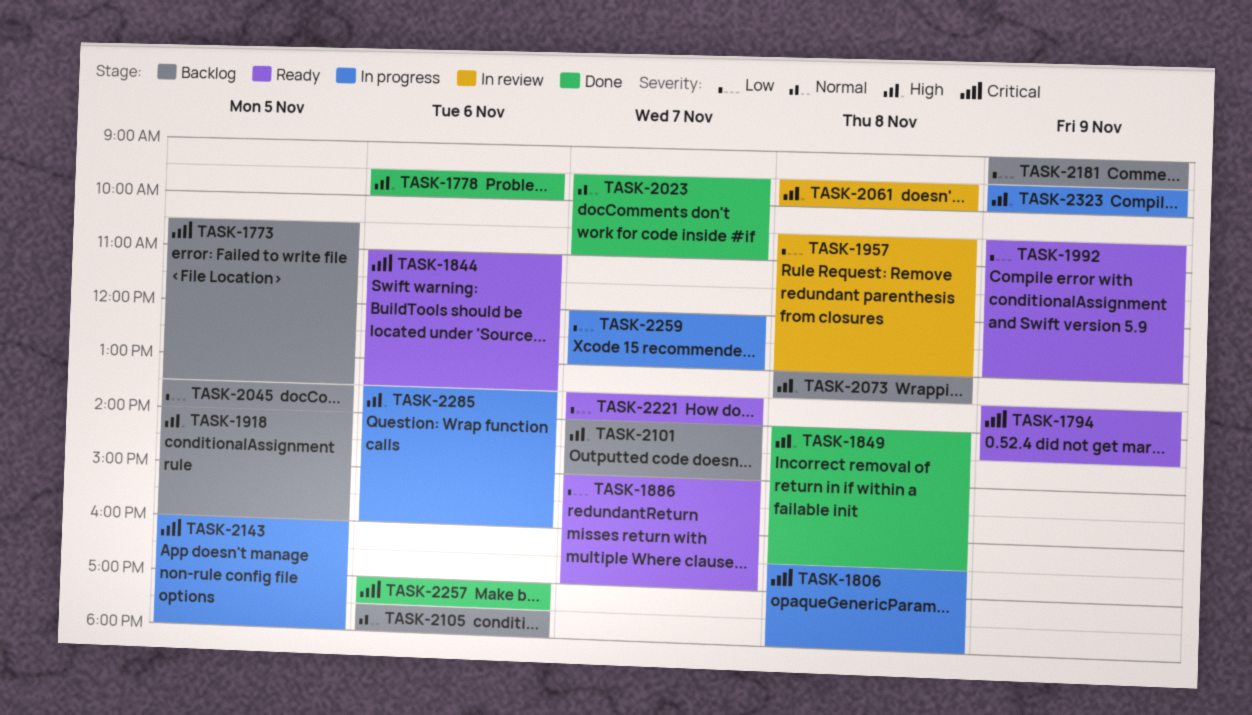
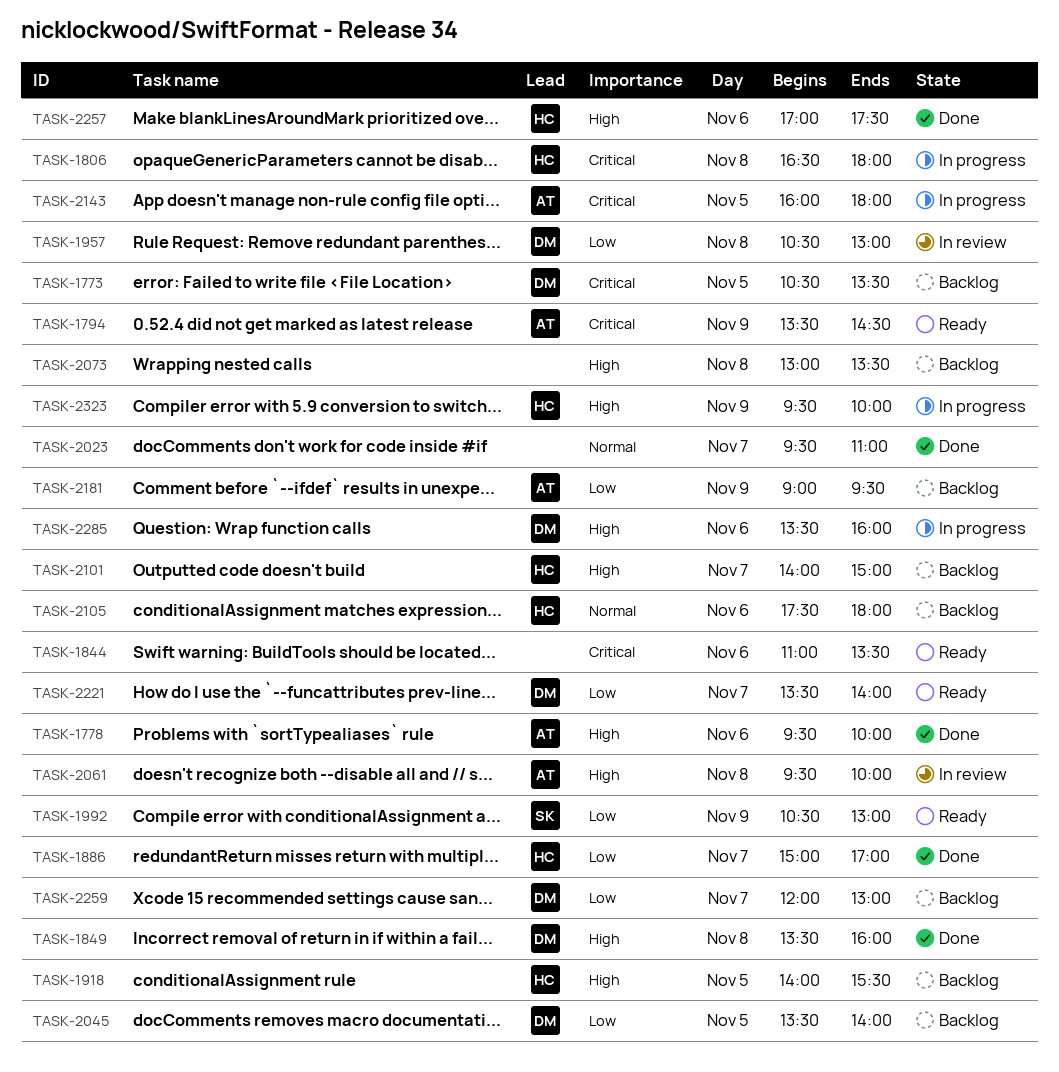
TASK-1849, begins: 14:00 -> 13:30
TASK-1849, ends: 16:30 -> 16:00
TASK-1886, status: Ready -> Done
TASK-1918, ends: 16:00 -> 15:30
TASK-2257, priority: Critical -> High
TASK-2259, status: In progress -> Backlog

